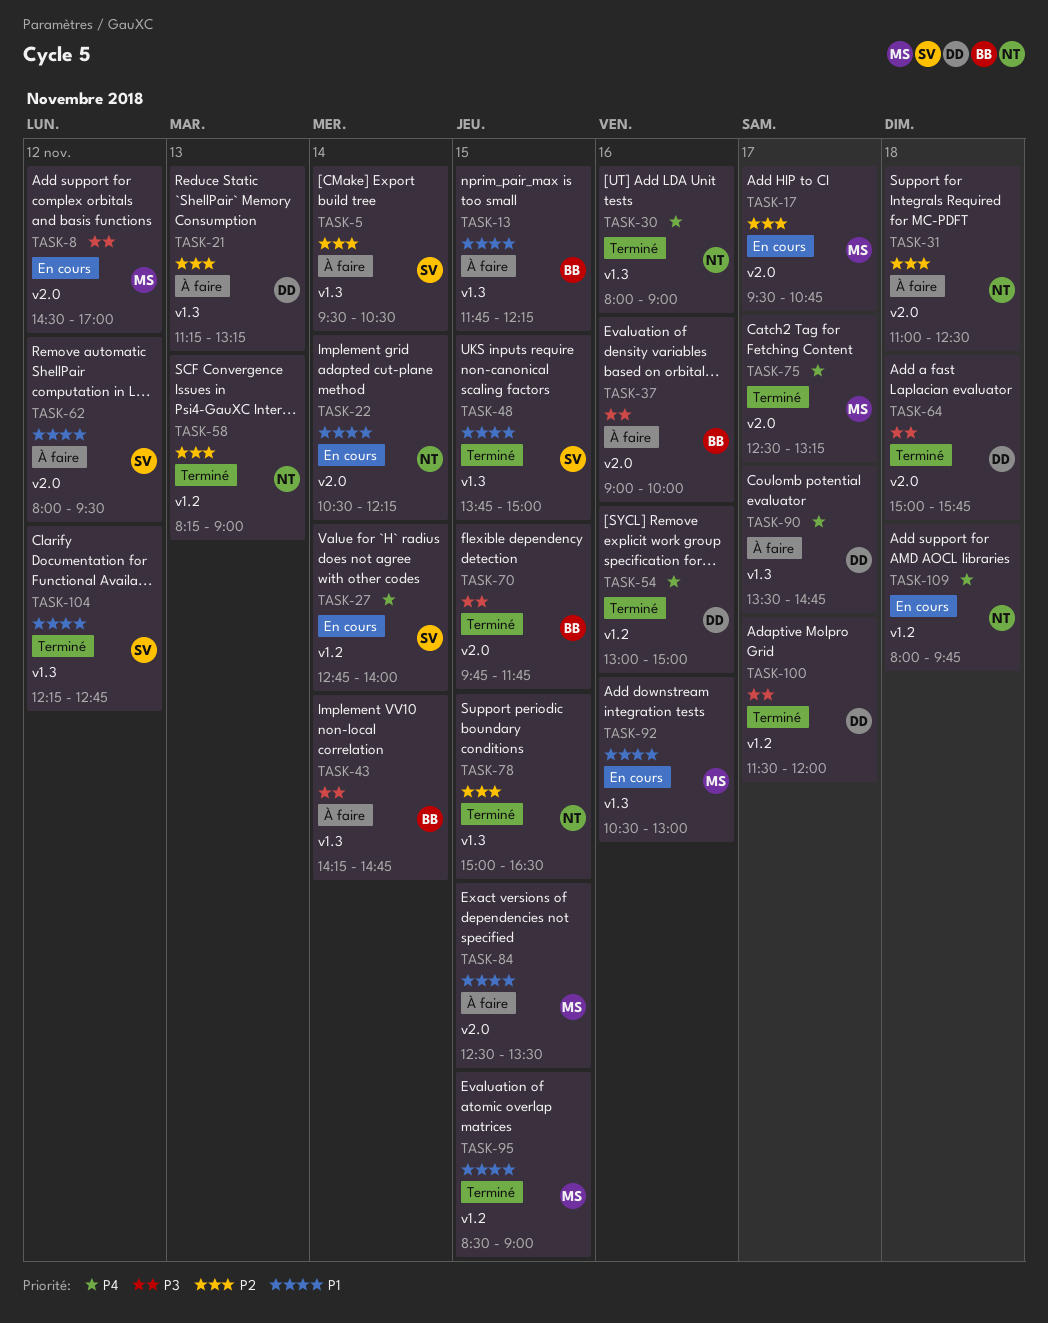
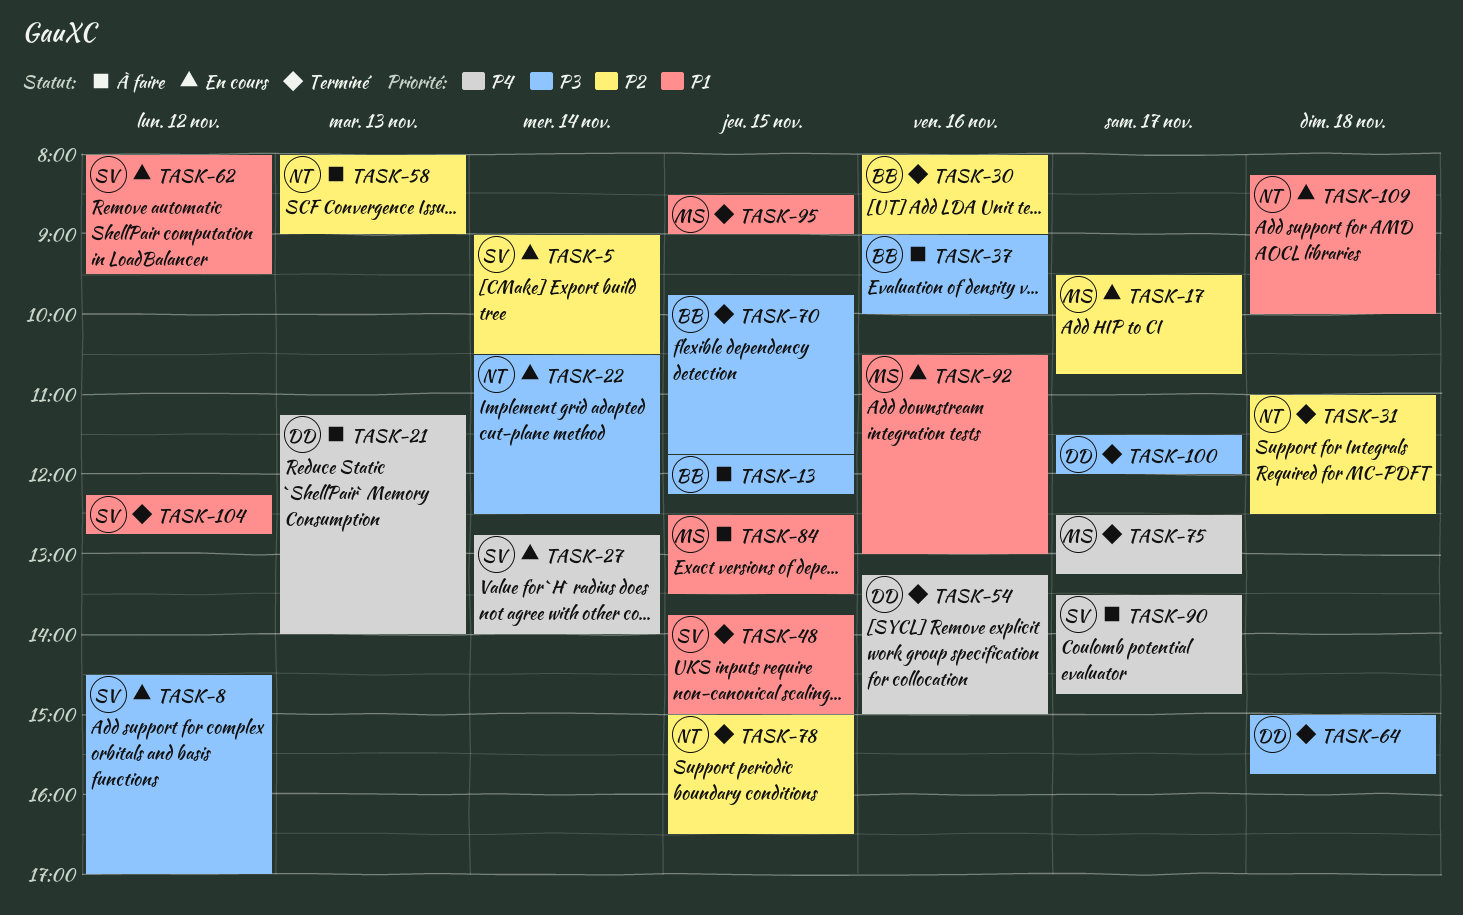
TASK-5, status: À faire -> En cours
TASK-5, begins: 09:30 -> 09:00
TASK-8, owner: MS -> SV
TASK-13, priority: P1 -> P3
TASK-21, priority: P2 -> P4
TASK-21, ends: 13:15 -> 14:00
TASK-22, priority: P1 -> P3
TASK-22, ends: 12:15 -> 12:30
TASK-30, owner: NT -> BB
TASK-30, priority: P4 -> P2
TASK-31, status: À faire -> Terminé
TASK-43: present -> none
TASK-54, begins: 13:00 -> 13:15
TASK-58, status: Terminé -> À faire
TASK-58, begins: 08:15 -> 08:00
TASK-62, status: À faire -> En cours
TASK-90, owner: DD -> SV
TASK-109, priority: P4 -> P1
TASK-109, begins: 08:00 -> 08:15
TASK-109, ends: 09:45 -> 10:00

